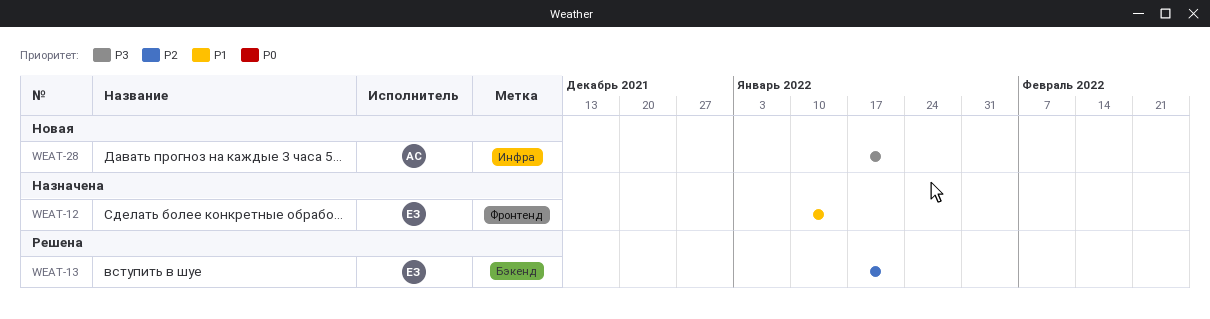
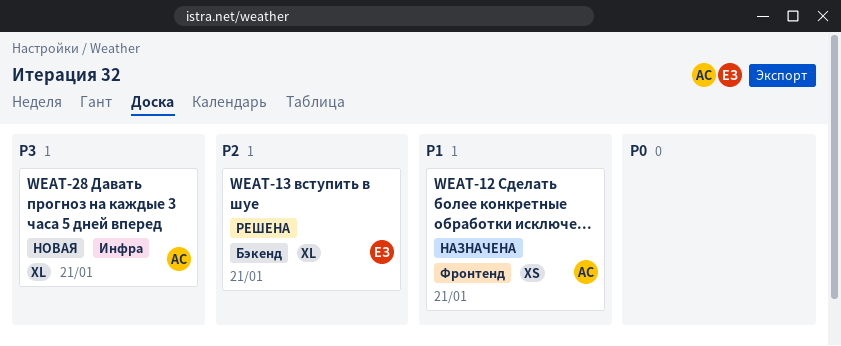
WEAT-12, owner: ЕЗ -> АС
WEAT-12, due: Jan 14 -> Jan 21

